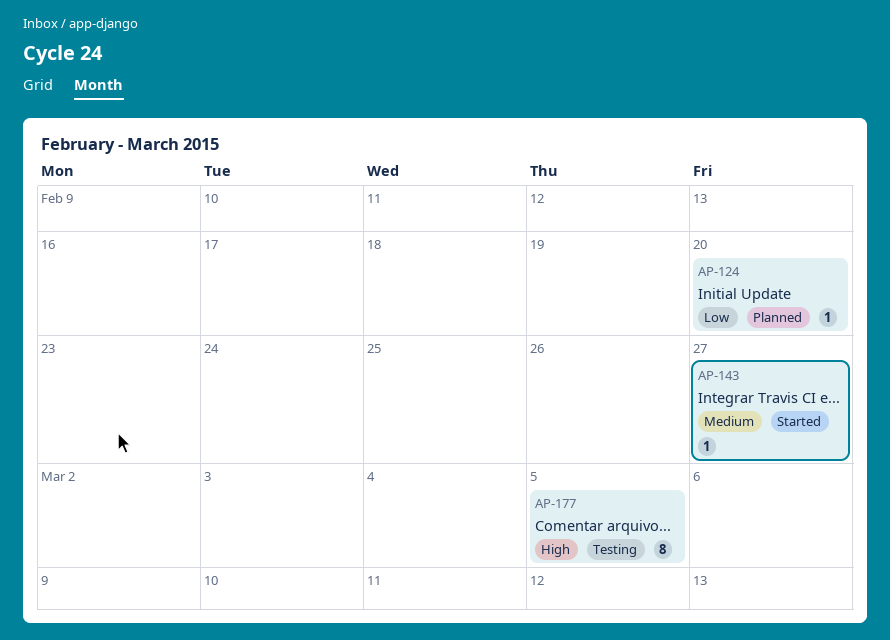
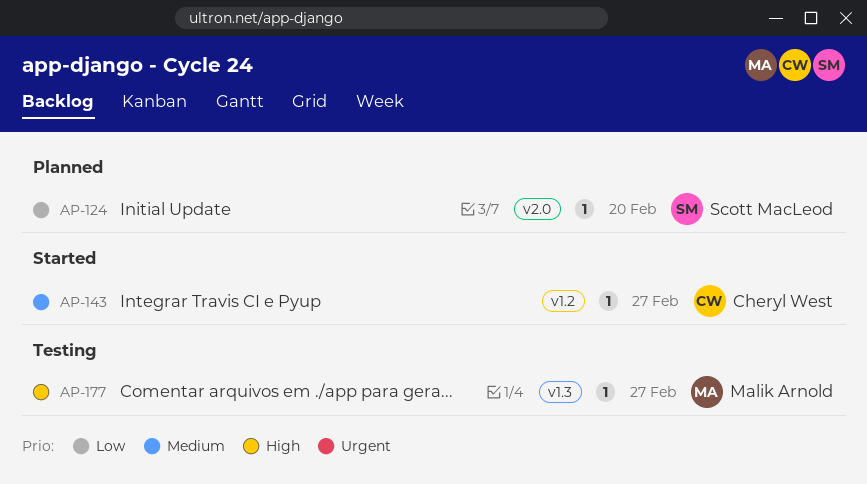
AP-177, estimate: 8 -> 1
AP-177, due: Mar 5 -> Feb 27

